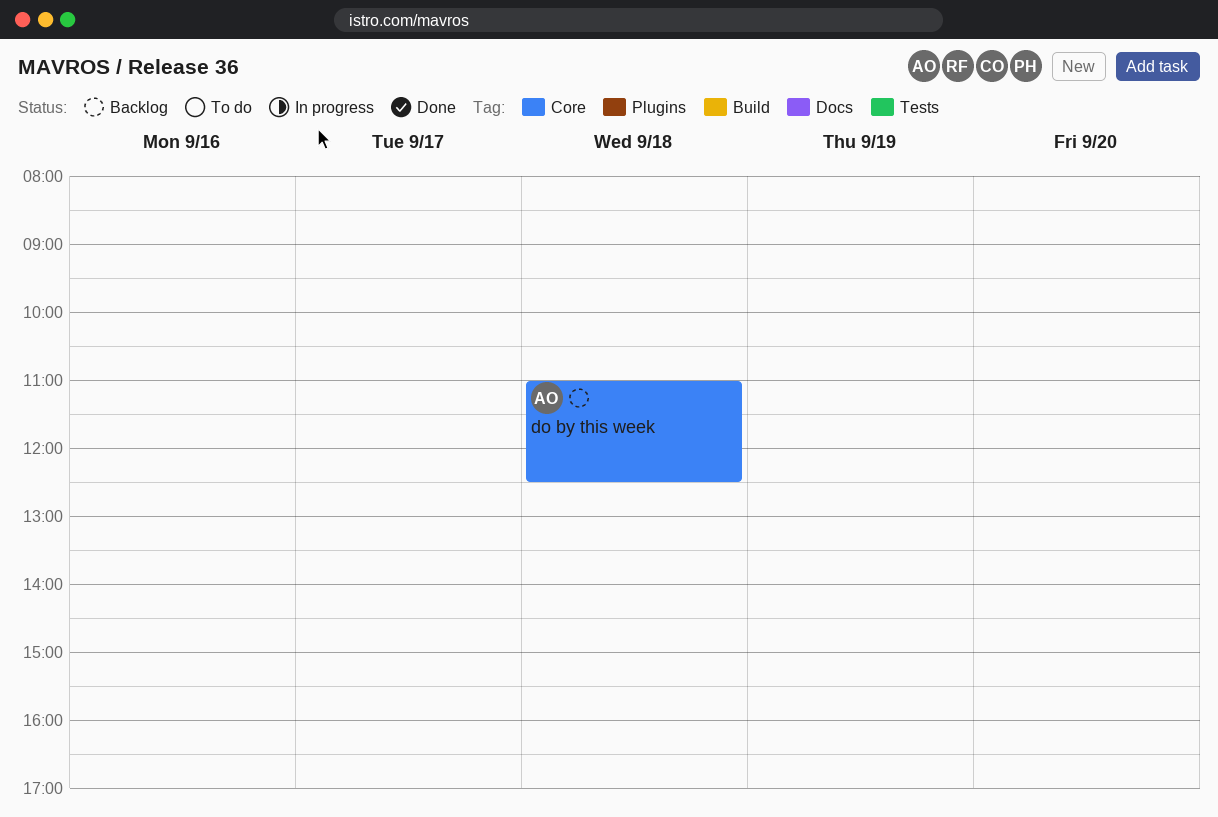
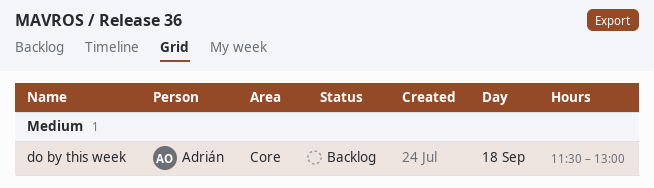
do by this week, begins: 11:00 -> 11:30
do by this week, ends: 12:30 -> 13:00

